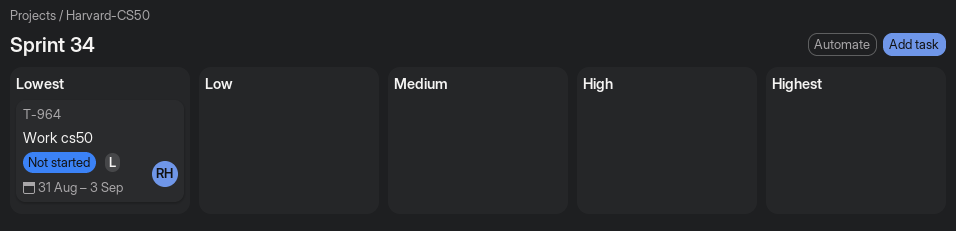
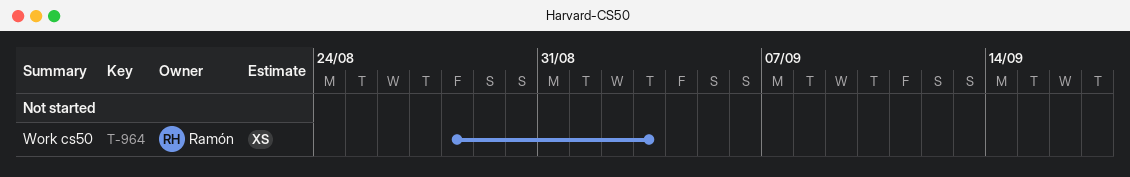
T-964, estimate: L -> XS
T-964, start: Aug 31 -> Aug 28

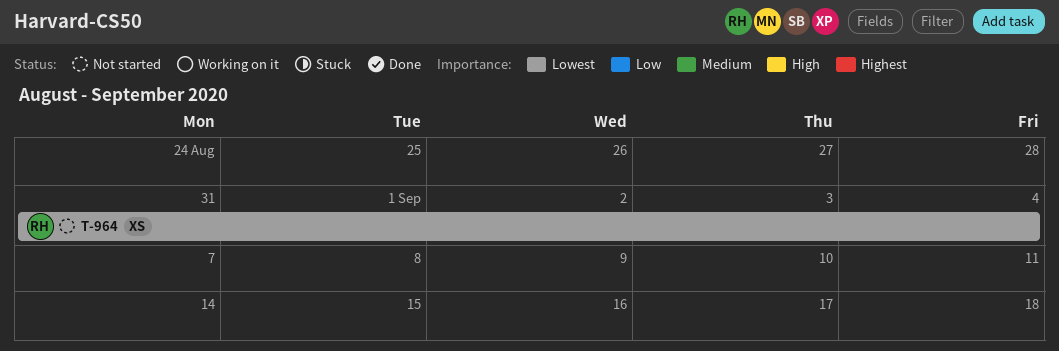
T-964, start: Aug 28 -> Aug 31
T-964, due: Sep 3 -> Sep 4

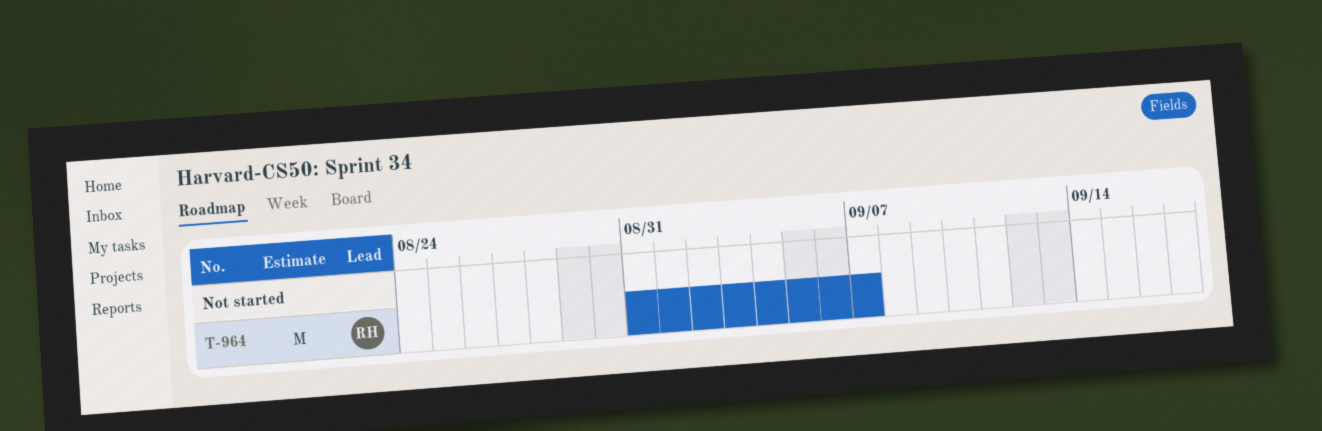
T-964, estimate: XS -> M
T-964, due: Sep 4 -> Sep 7

